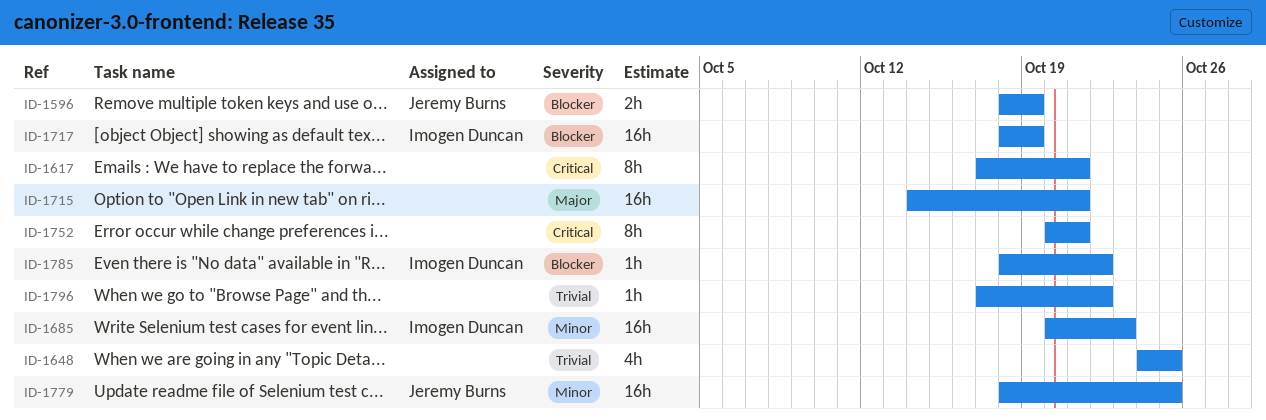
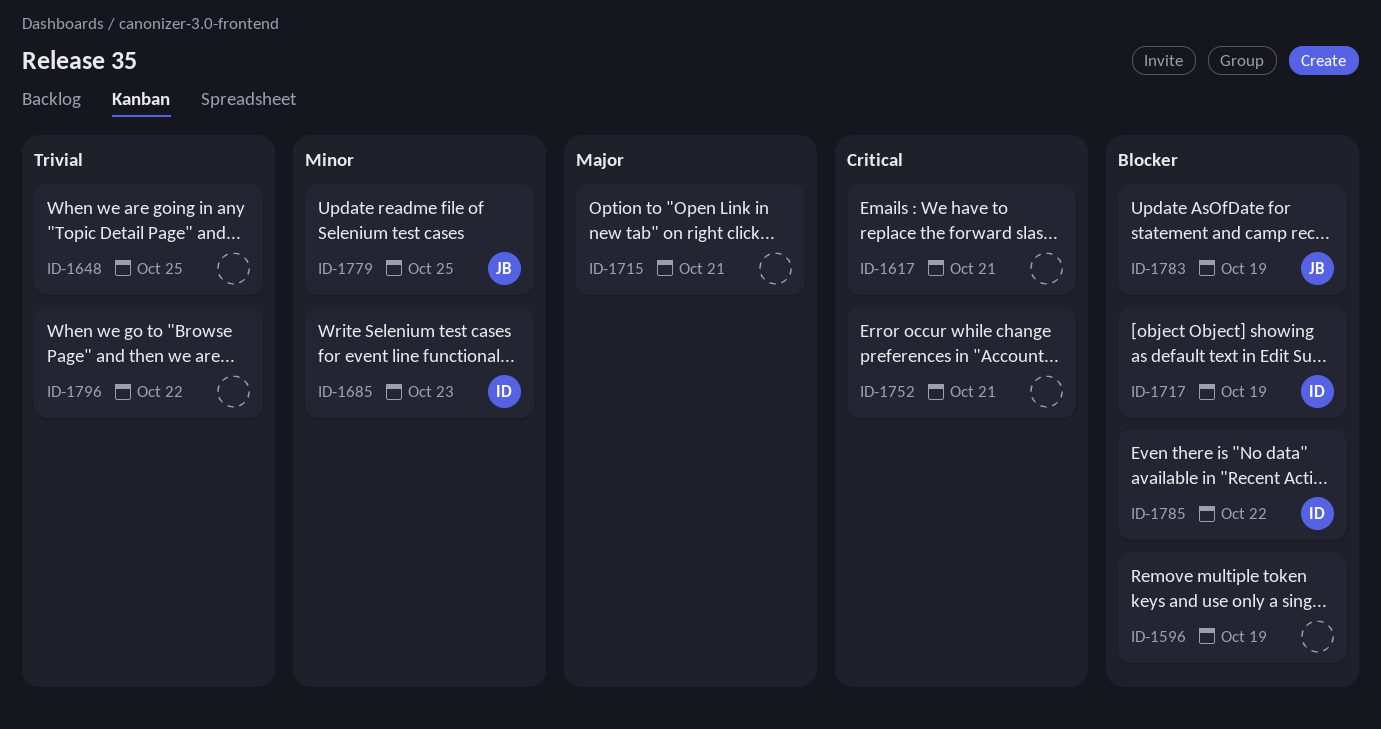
ID-1596, owner: Jeremy Burns -> none
ID-1783: none -> present

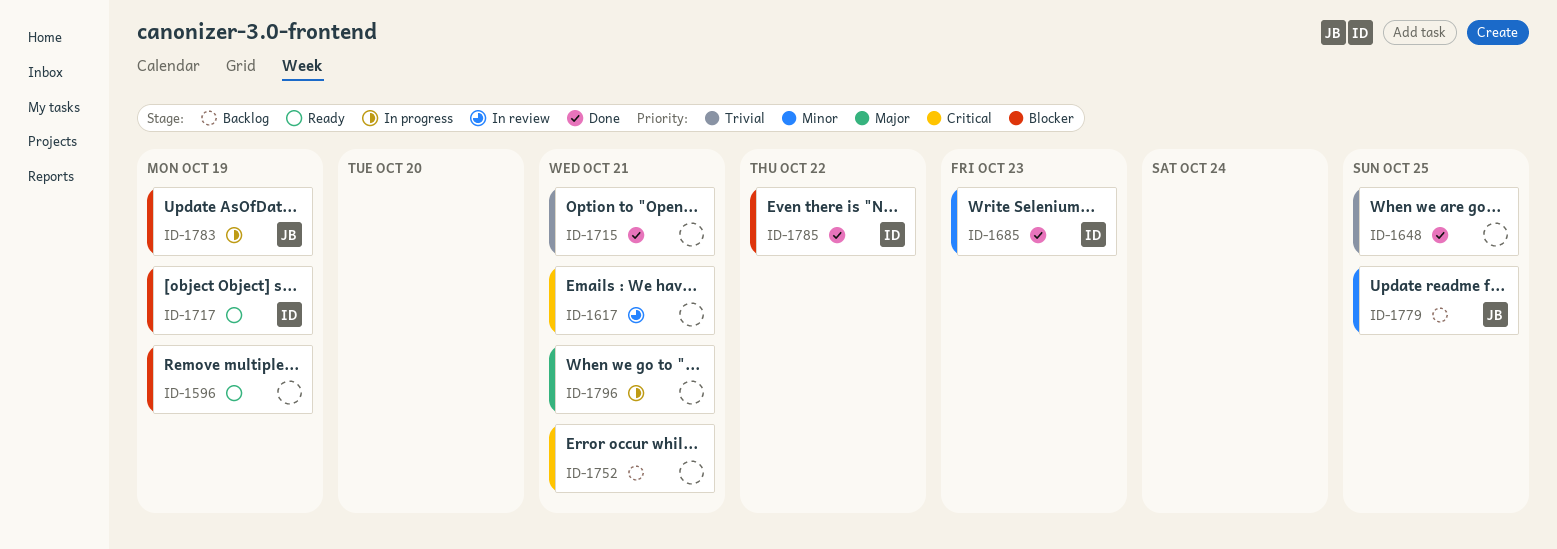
ID-1715, priority: Major -> Trivial
ID-1796, priority: Trivial -> Major
ID-1796, due: Oct 22 -> Oct 21

